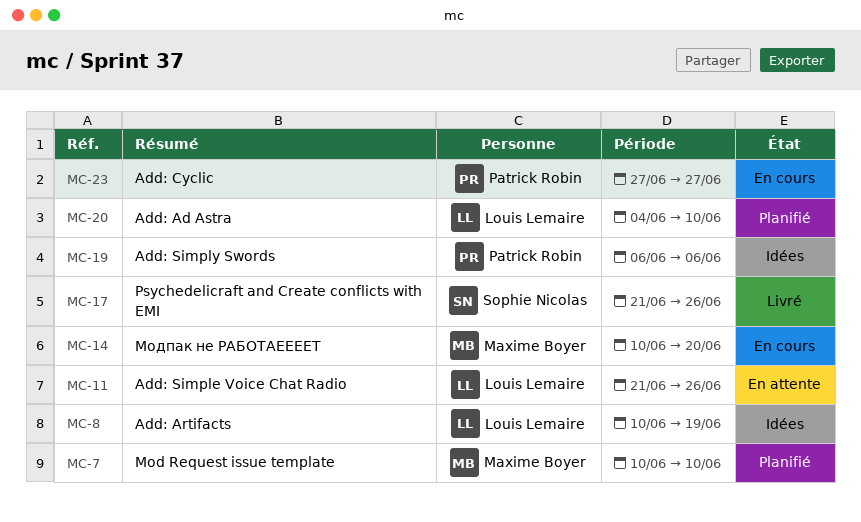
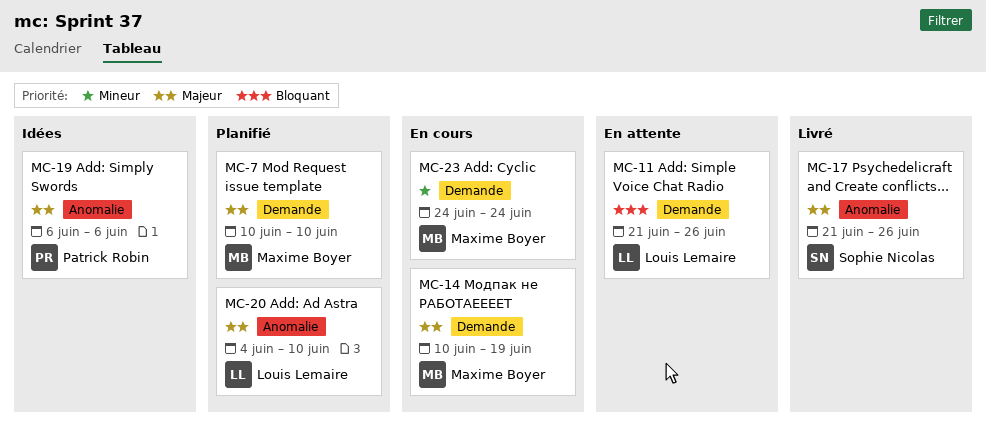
MC-8: present -> none
MC-14, due: Jun 20 -> Jun 19
MC-23, owner: Patrick Robin -> Maxime Boyer
MC-23, start: Jun 27 -> Jun 24
MC-23, due: Jun 27 -> Jun 24

